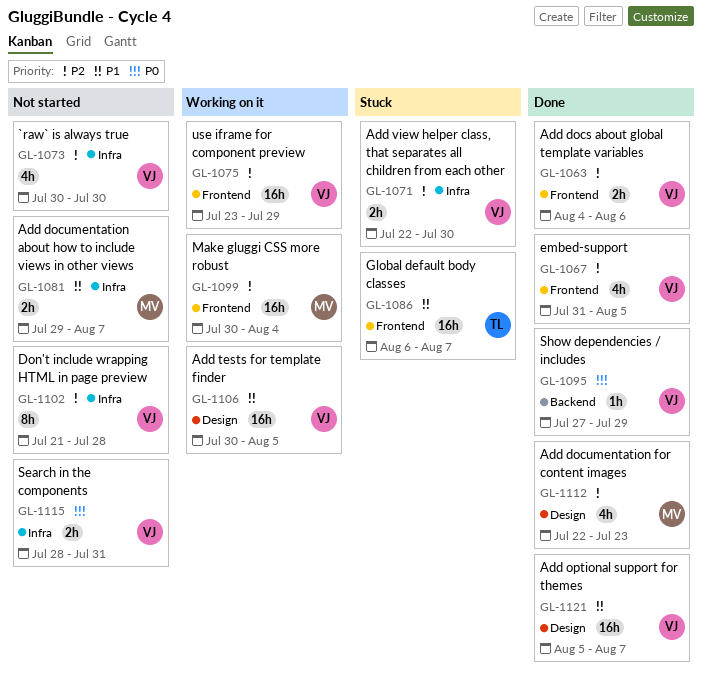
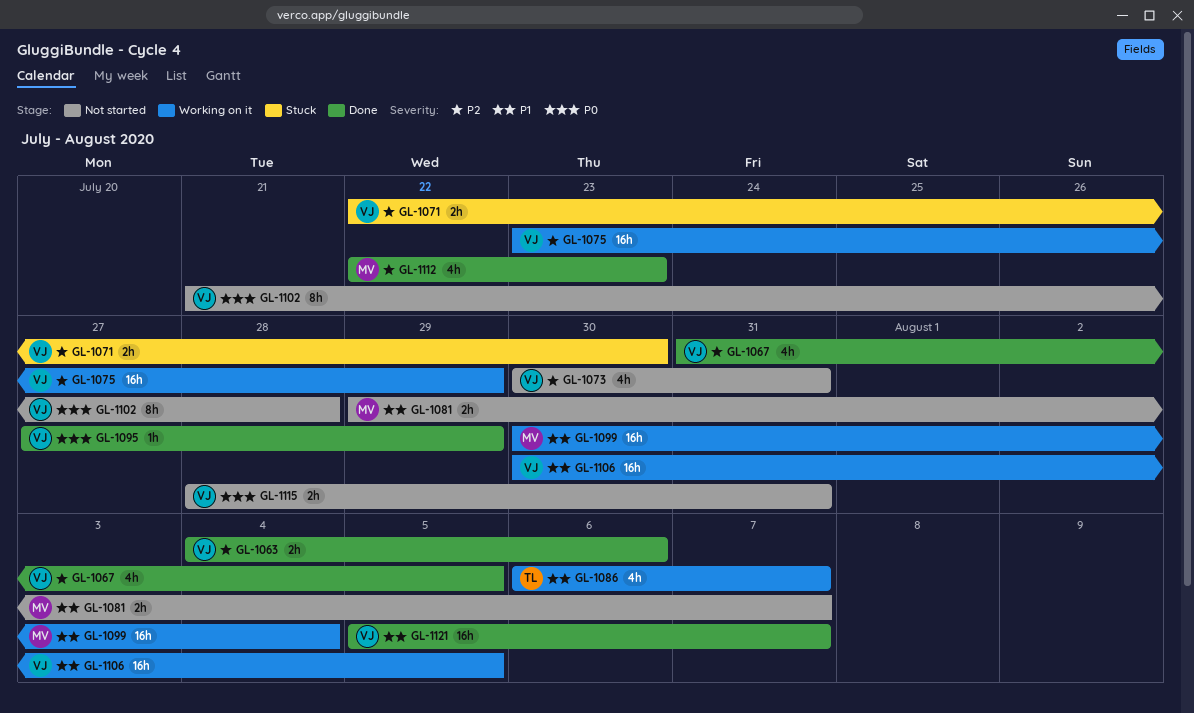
GL-1073, due: Jul 30 -> Jul 31
GL-1086, status: Stuck -> Working on it
GL-1086, estimate: 16h -> 4h
GL-1099, priority: P2 -> P1
GL-1102, priority: P2 -> P0

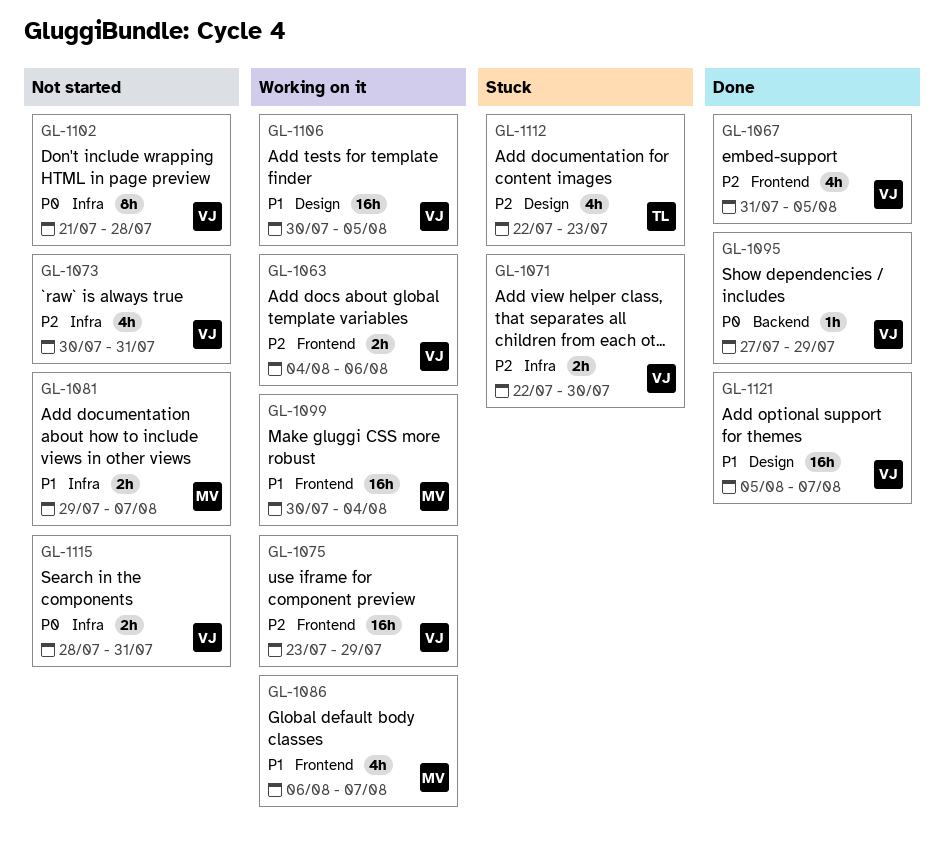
GL-1063, status: Done -> Working on it
GL-1086, owner: TL -> MV
GL-1112, status: Done -> Stuck
GL-1112, owner: MV -> TL

